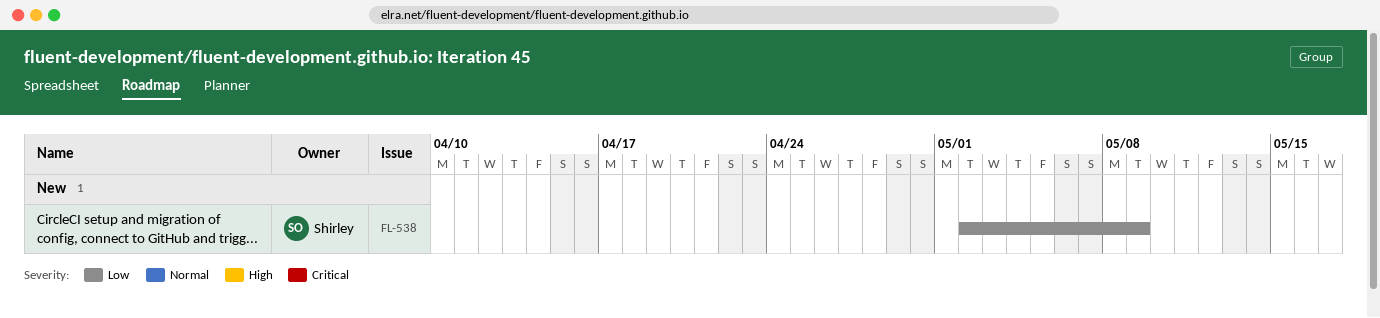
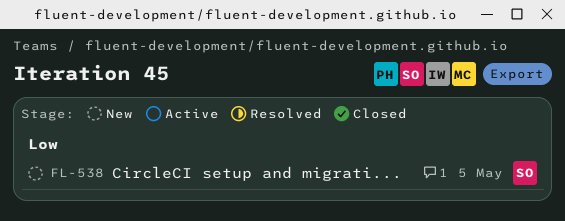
FL-538, due: May 9 -> May 5

